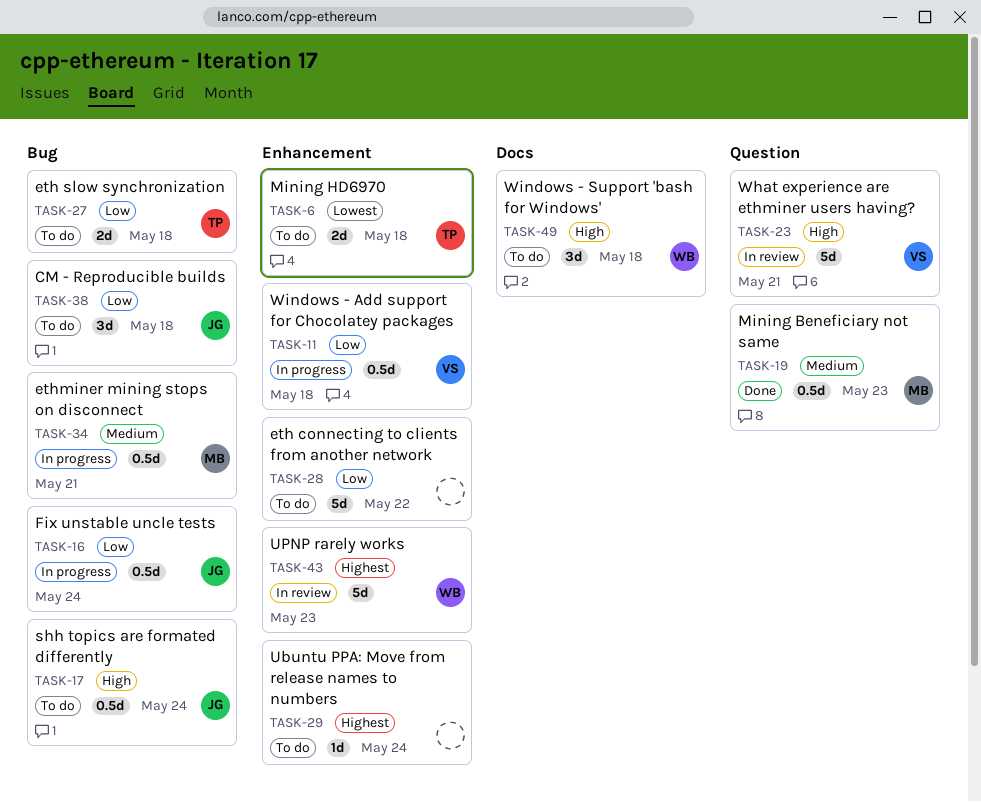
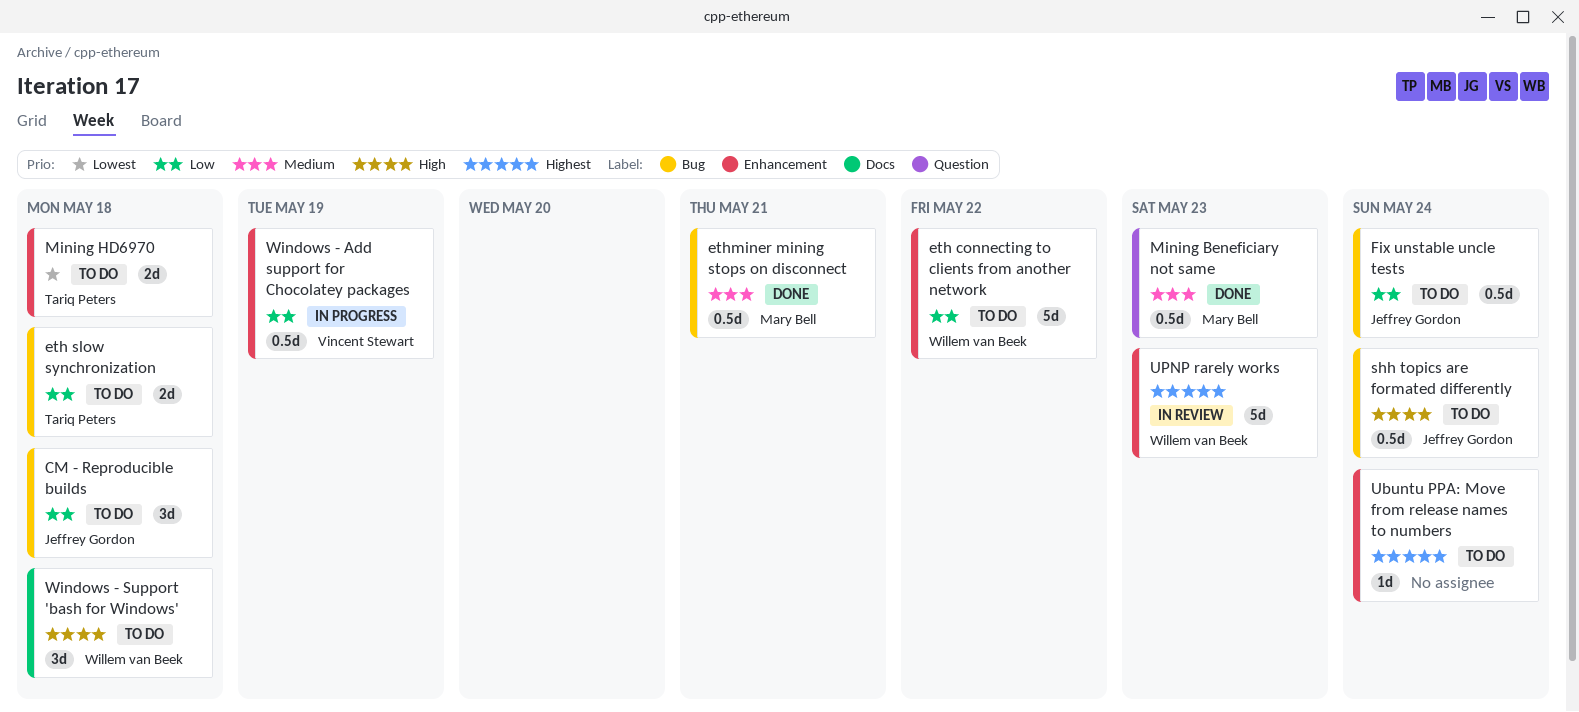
eth connecting to clients from another network, owner: none -> Willem van Beek
ethminer mining stops on disconnect, status: In progress -> Done
Fix unstable uncle tests, status: In progress -> To do
What experience are ethminer users having?: present -> none
Windows - Add support for Chocolatey packages, due: May 18 -> May 19

